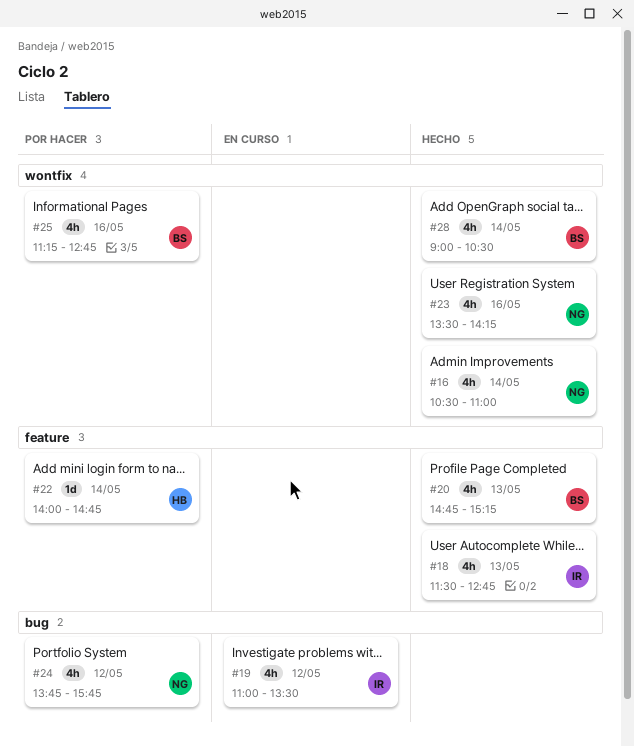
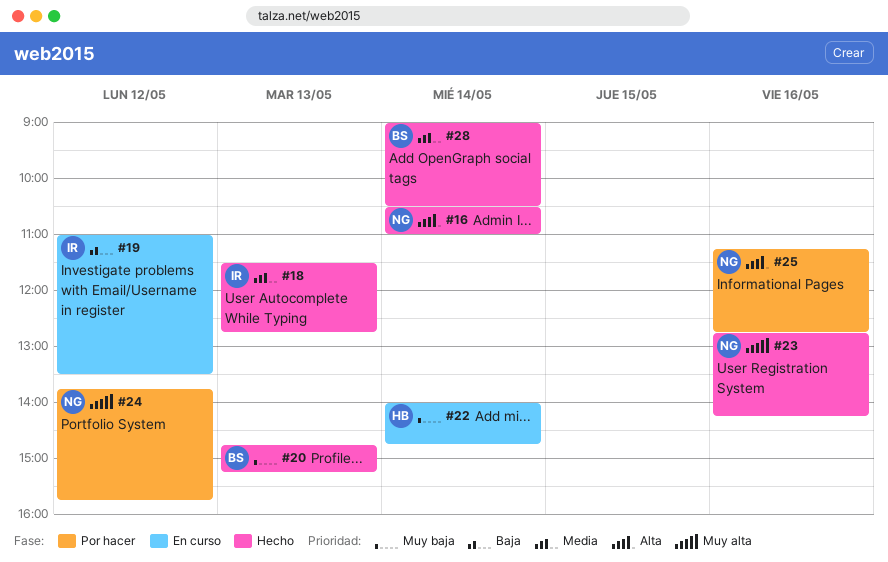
#22, status: Por hacer -> En curso
#23, begins: 13:30 -> 12:45
#25, owner: BS -> NG

